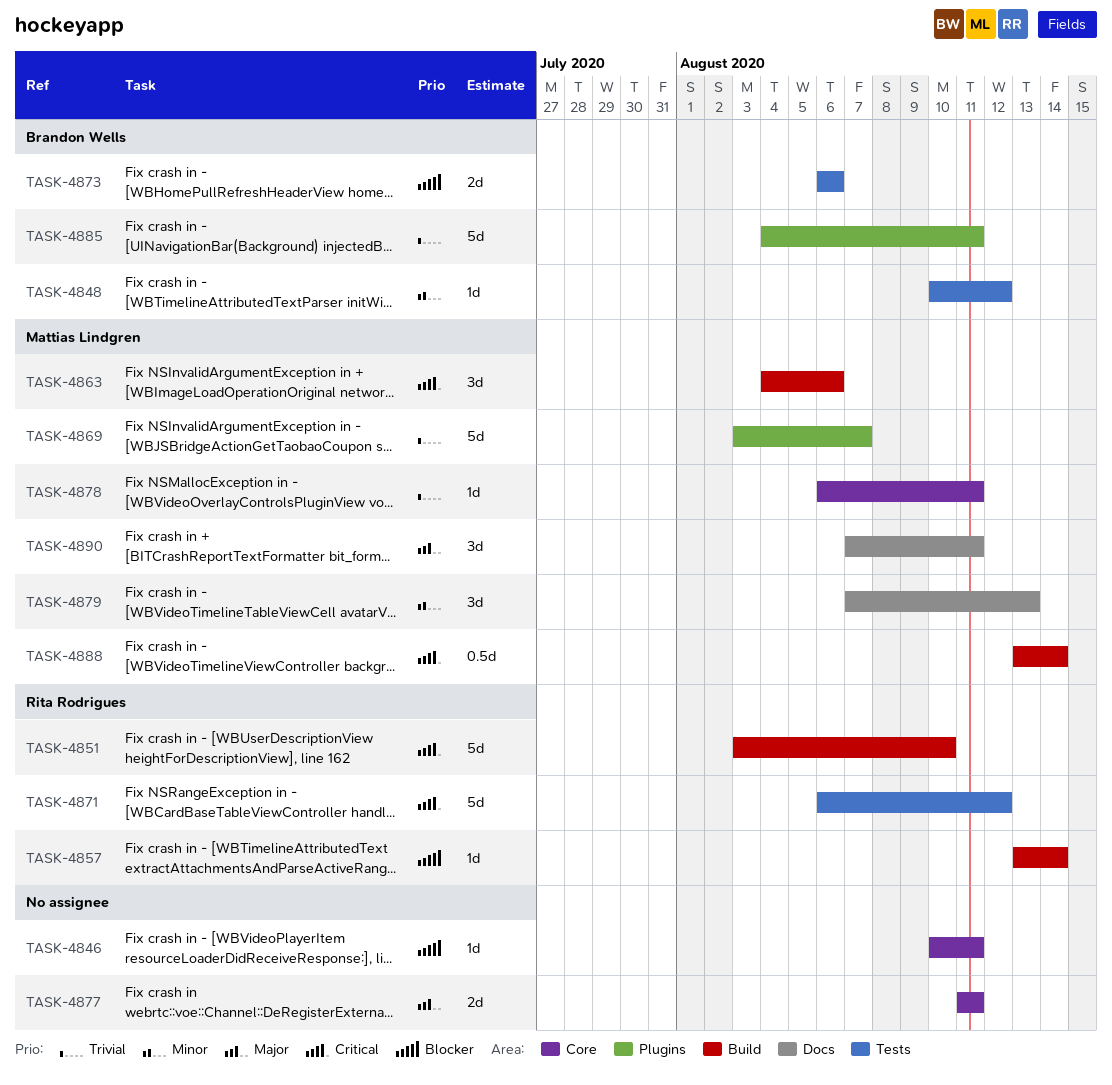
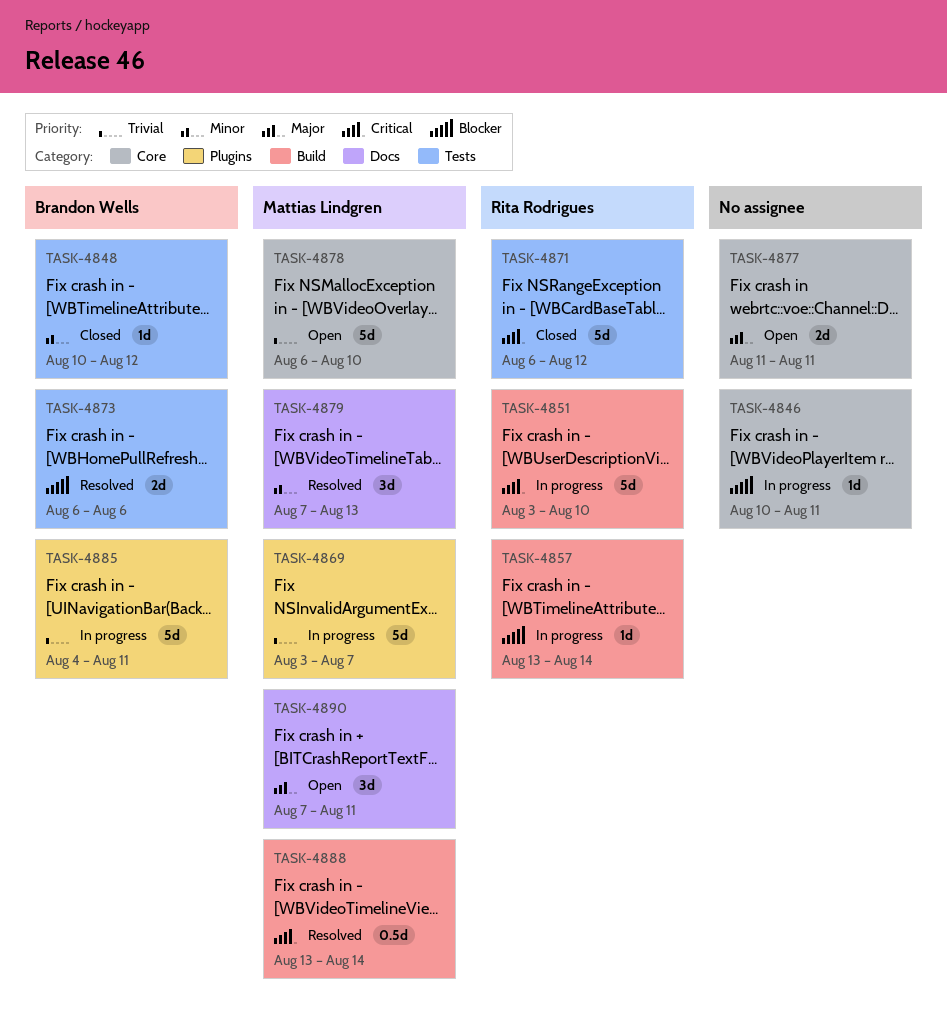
TASK-4863: present -> none
TASK-4878, estimate: 1d -> 5d
TASK-4878, due: Aug 11 -> Aug 10

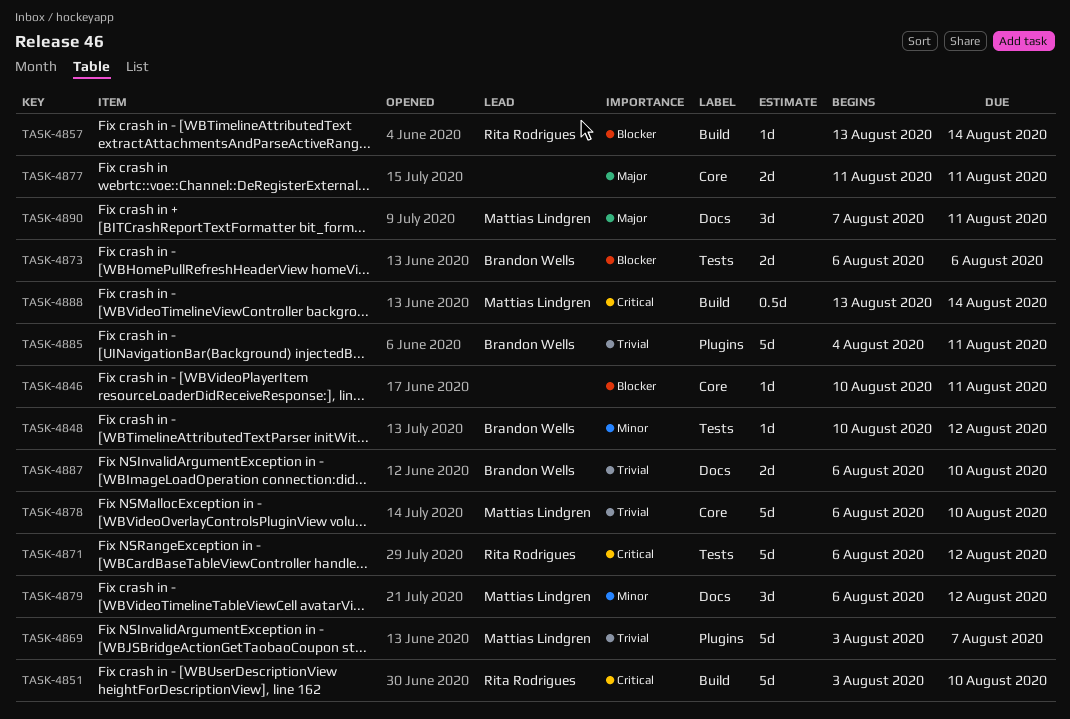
TASK-4879, start: Aug 7 -> Aug 6
TASK-4879, due: Aug 13 -> Aug 12
TASK-4887: none -> present

